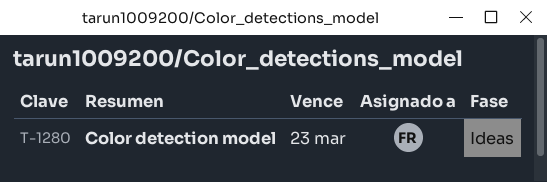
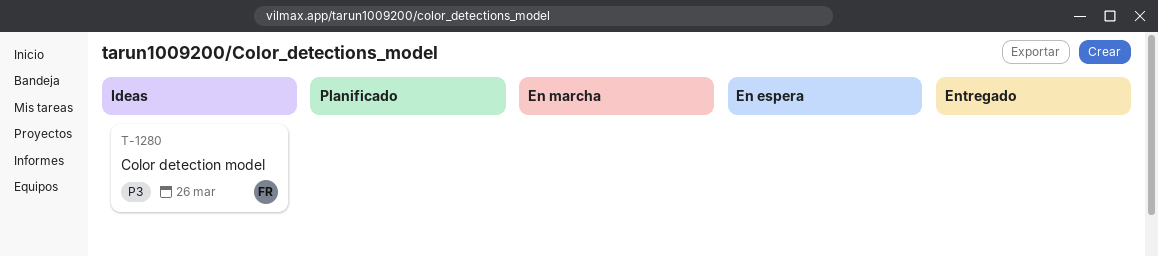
T-1280, due: Mar 23 -> Mar 26

